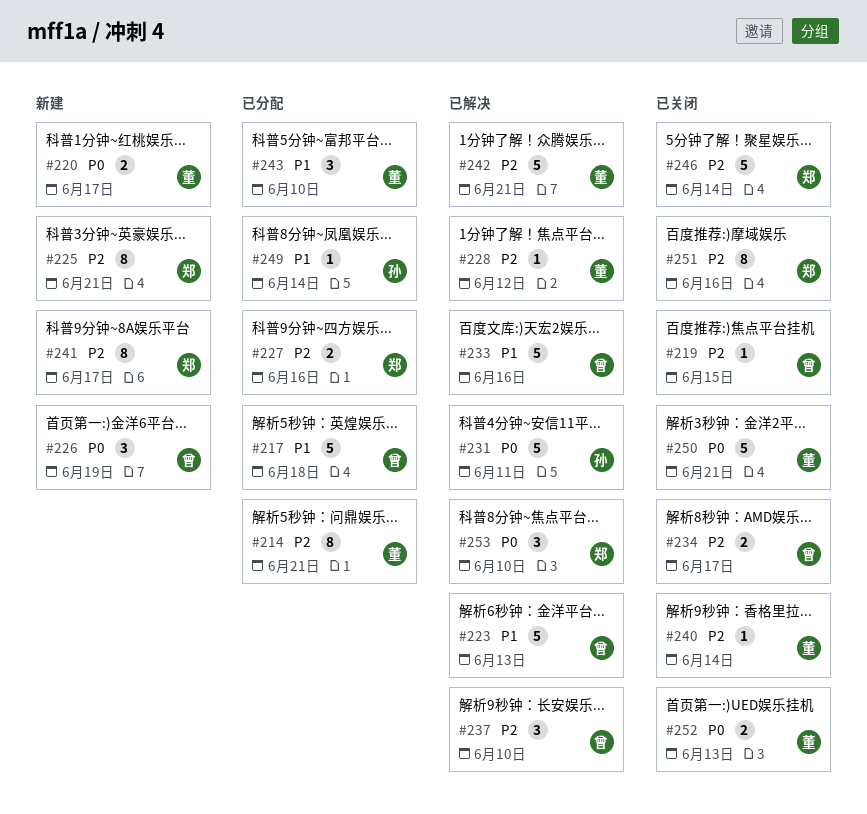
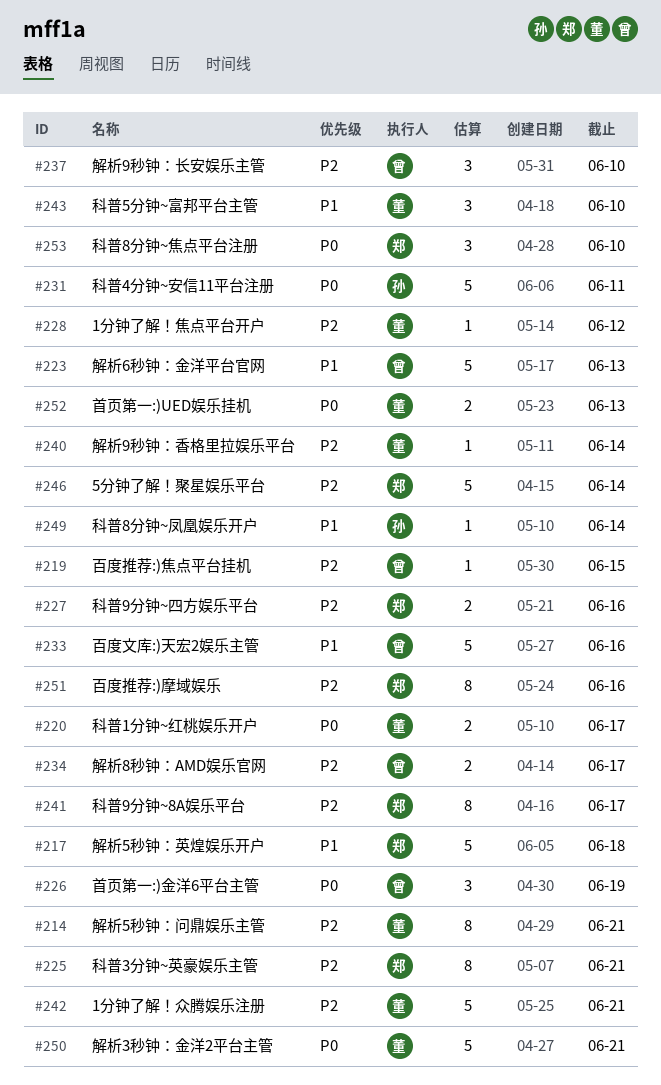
#217, owner: 曾 -> 郑

